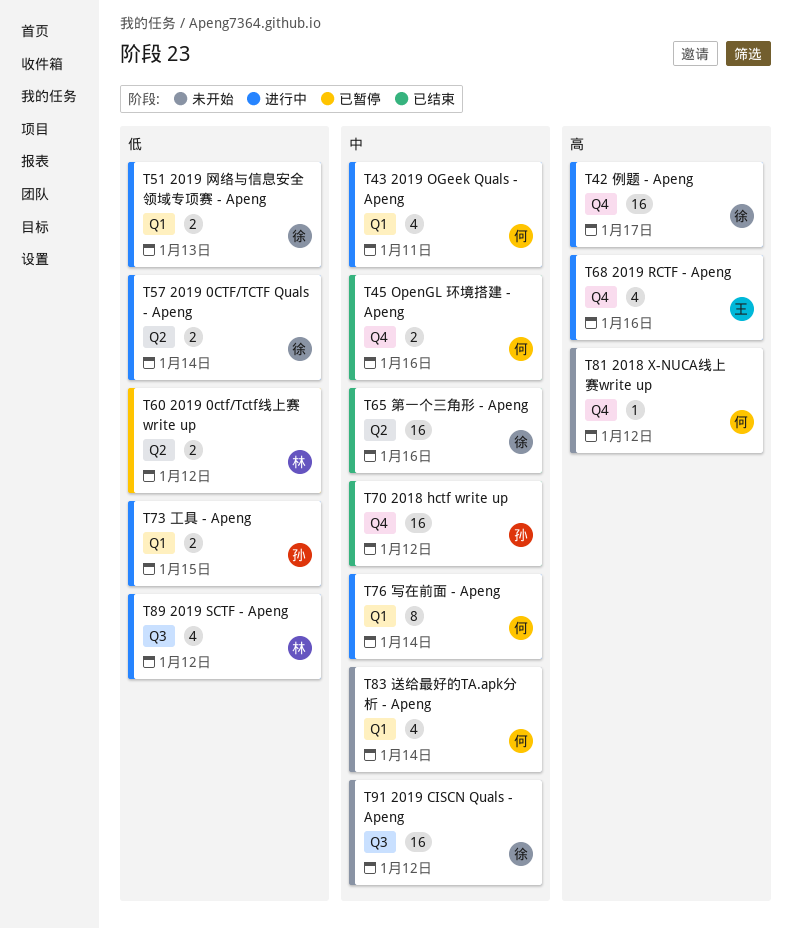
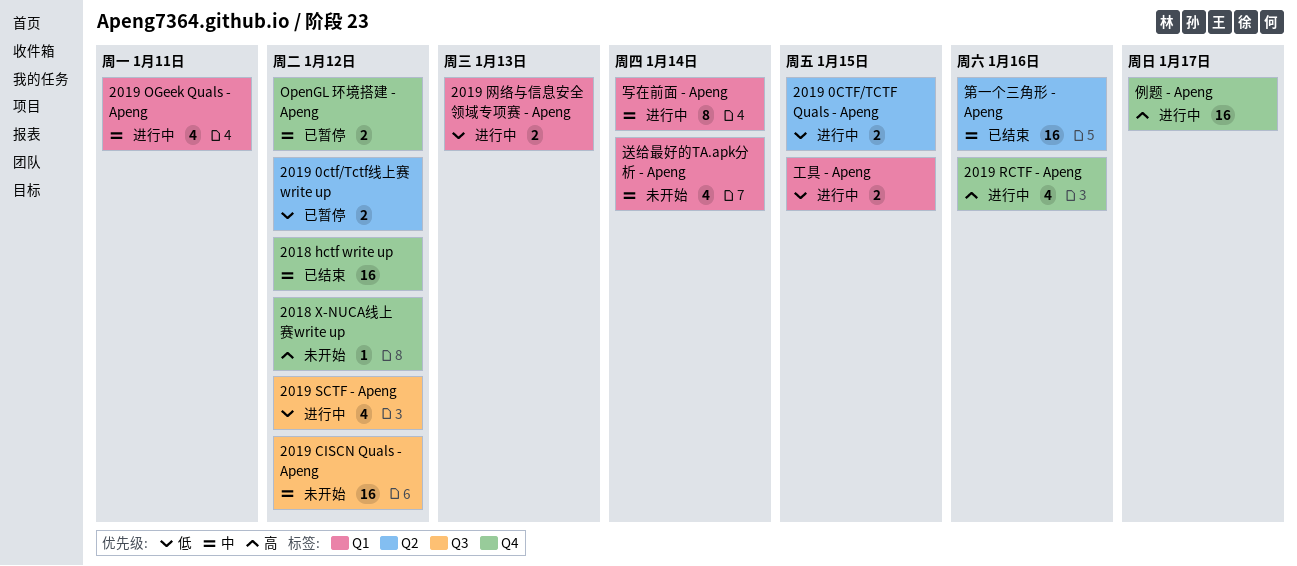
2019 0CTF/TCTF Quals - Apeng, due: Jan 14 -> Jan 15
OpenGL 环境搭建 - Apeng, status: 已结束 -> 已暂停
OpenGL 环境搭建 - Apeng, due: Jan 16 -> Jan 12

